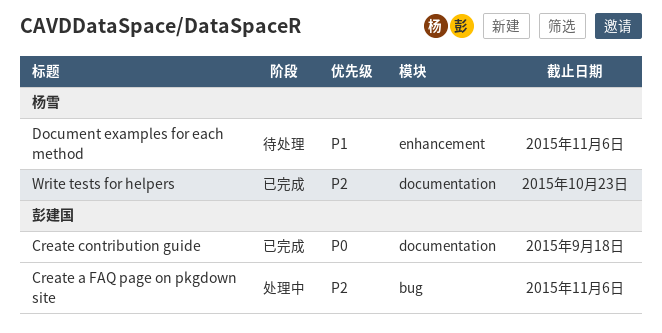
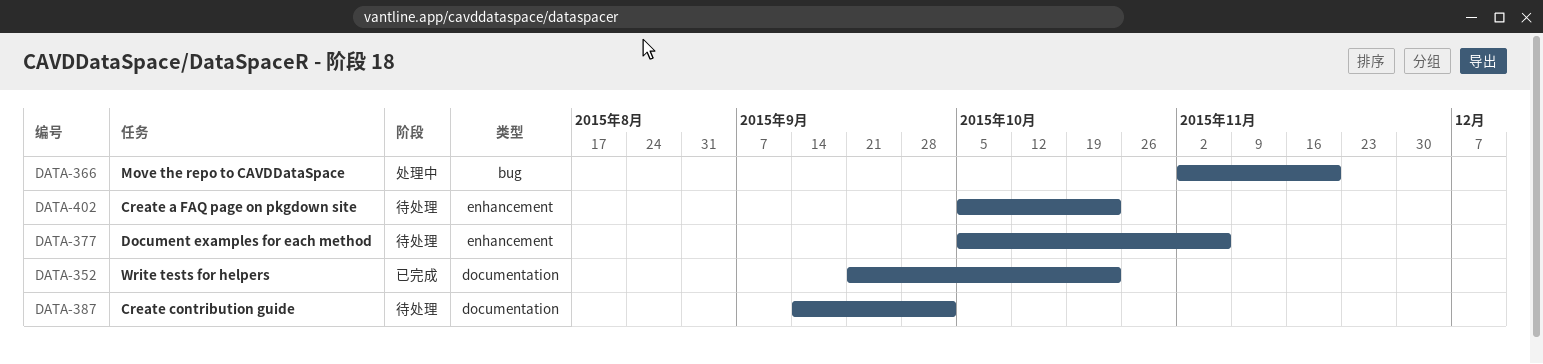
Create a FAQ page on pkgdown site, status: 处理中 -> 待处理
Create a FAQ page on pkgdown site, label: bug -> enhancement
Create a FAQ page on pkgdown site, due: Nov 6 -> Oct 23
Create contribution guide, status: 已完成 -> 待处理
Create contribution guide, due: Sep 18 -> Oct 2
Move the repo to CAVDDataSpace: none -> present

